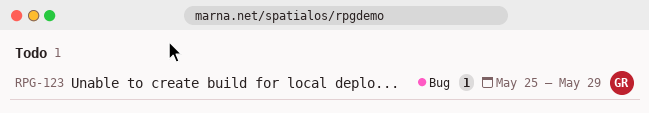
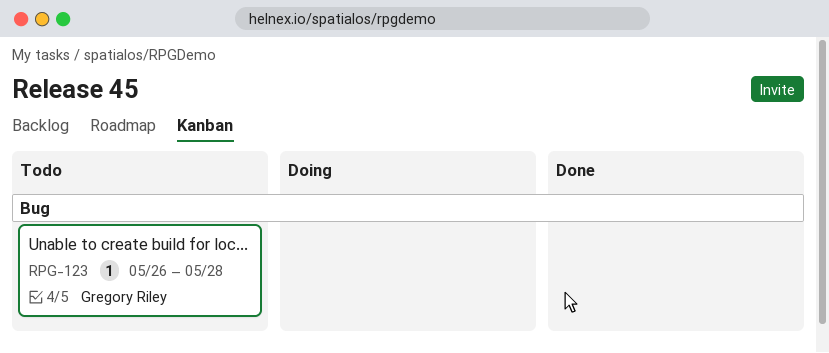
RPG-123, start: May 25 -> May 26
RPG-123, due: May 29 -> May 28

